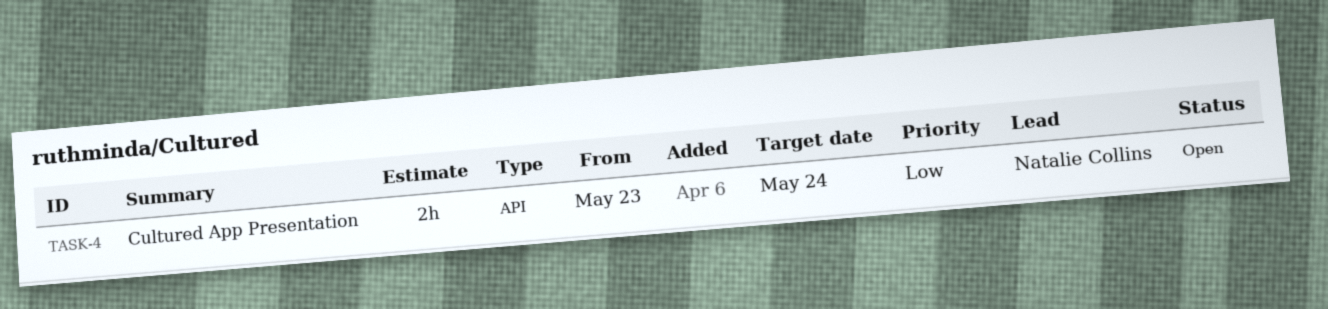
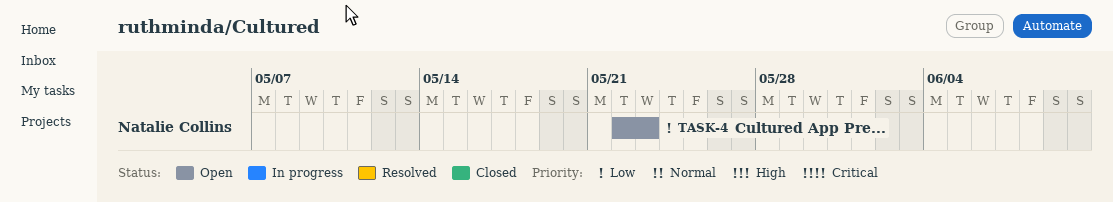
TASK-4, start: May 23 -> May 22
TASK-4, due: May 24 -> May 23

